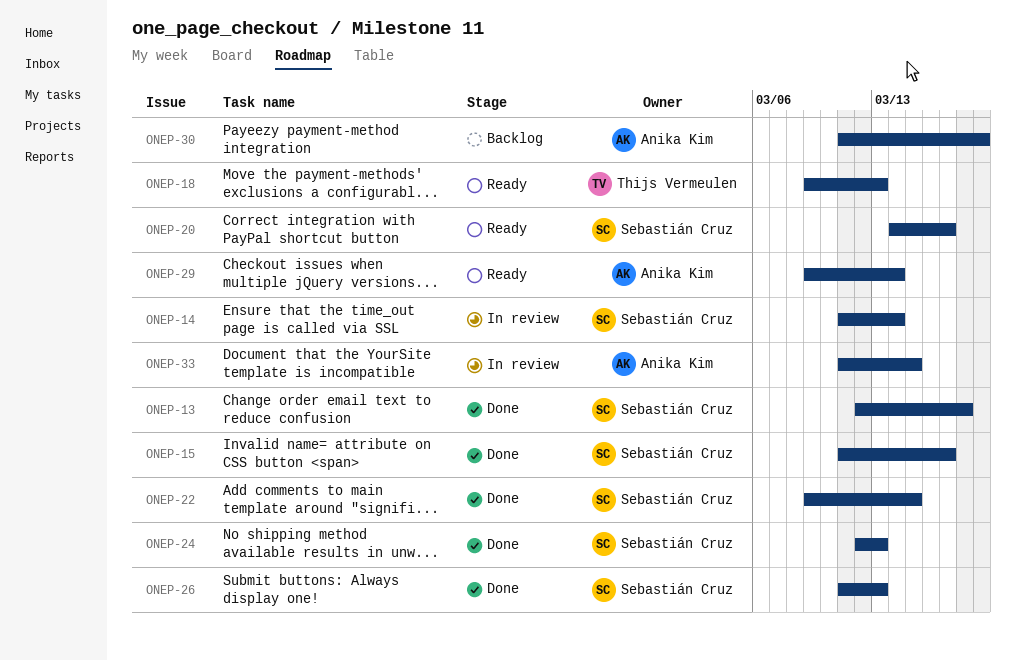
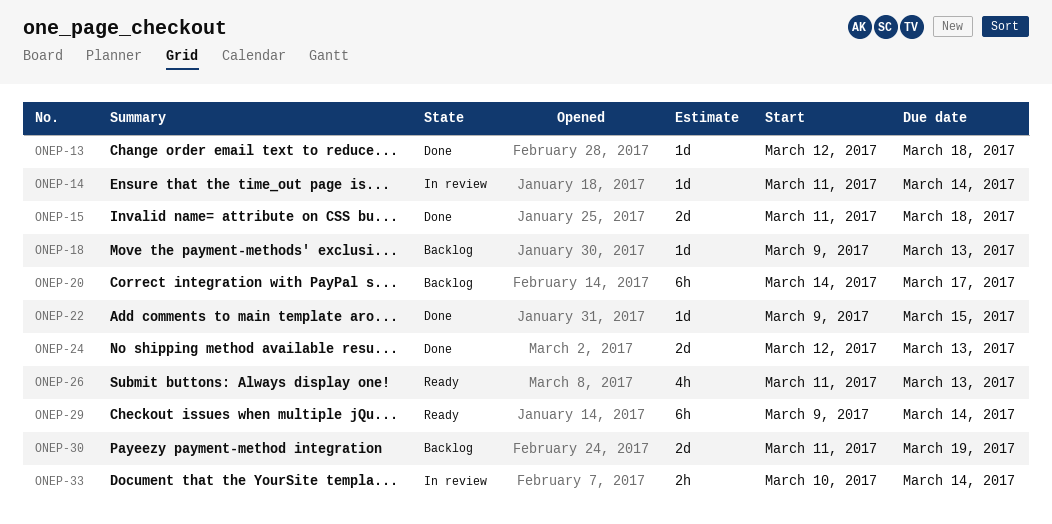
ONEP-15, due: Mar 17 -> Mar 18
ONEP-18, status: Ready -> Backlog
ONEP-20, status: Ready -> Backlog
ONEP-26, status: Done -> Ready
ONEP-33, start: Mar 11 -> Mar 10
ONEP-33, due: Mar 15 -> Mar 14

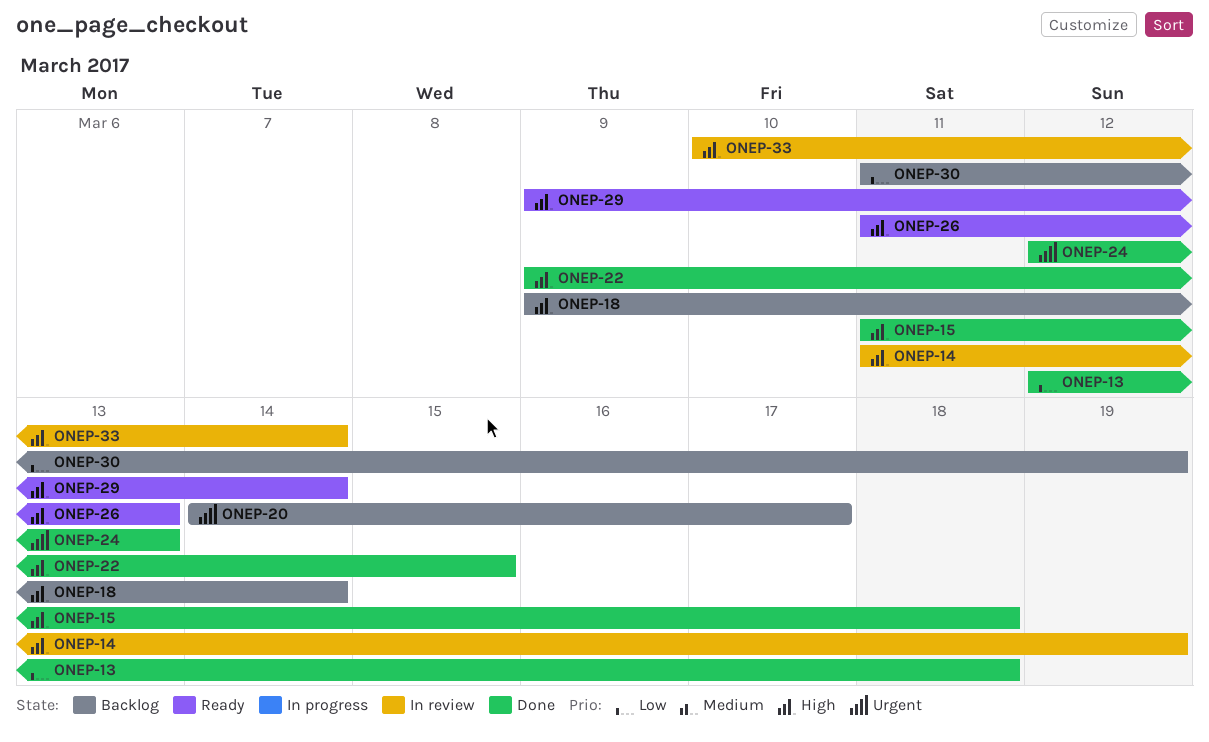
ONEP-14, due: Mar 14 -> Mar 19
ONEP-18, due: Mar 13 -> Mar 14

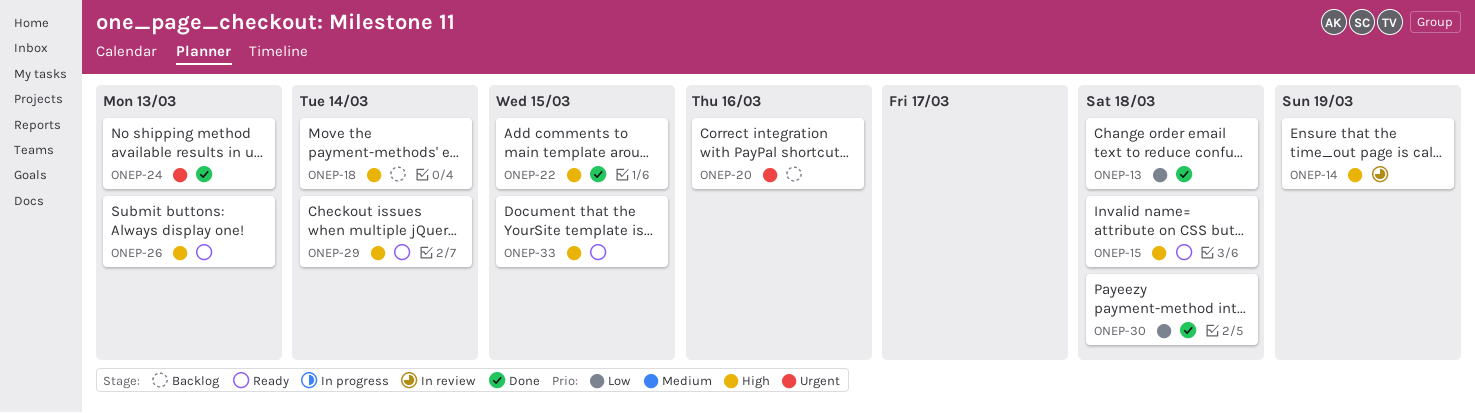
ONEP-15, status: Done -> Ready
ONEP-20, due: Mar 17 -> Mar 16
ONEP-30, status: Backlog -> Done
ONEP-30, due: Mar 19 -> Mar 18
ONEP-33, status: In review -> Ready
ONEP-33, due: Mar 14 -> Mar 15

